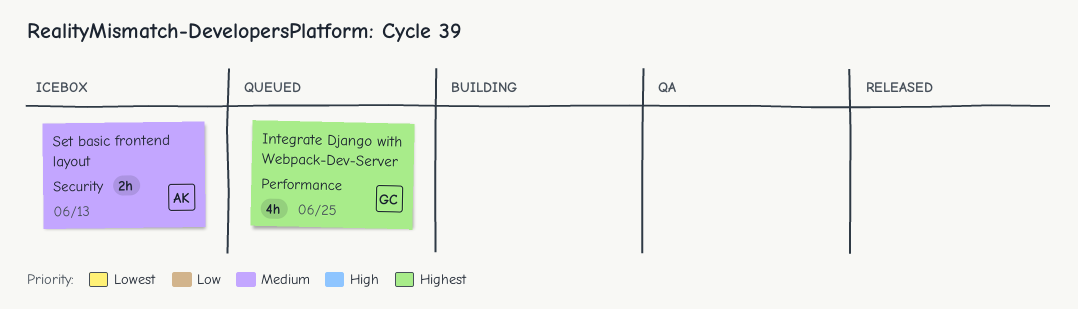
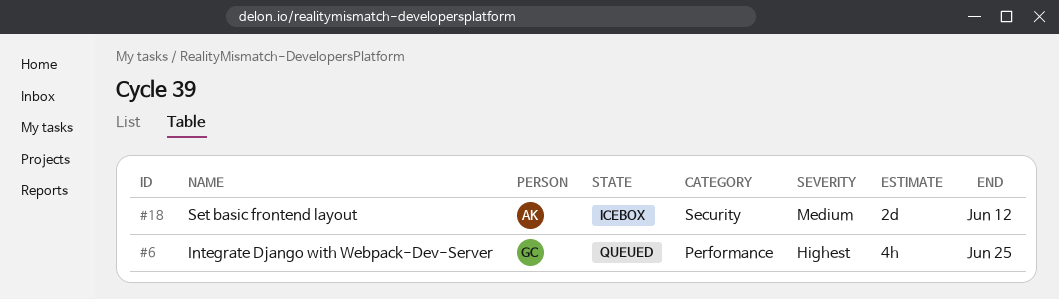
Set basic frontend layout, estimate: 2h -> 2d
Set basic frontend layout, due: Jun 13 -> Jun 12

